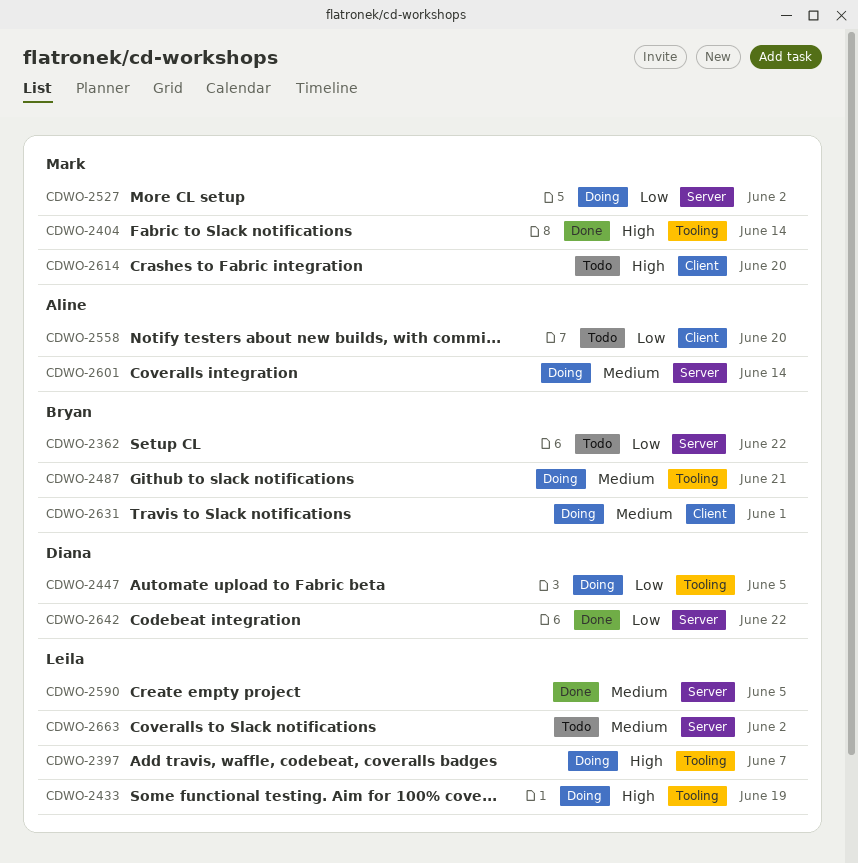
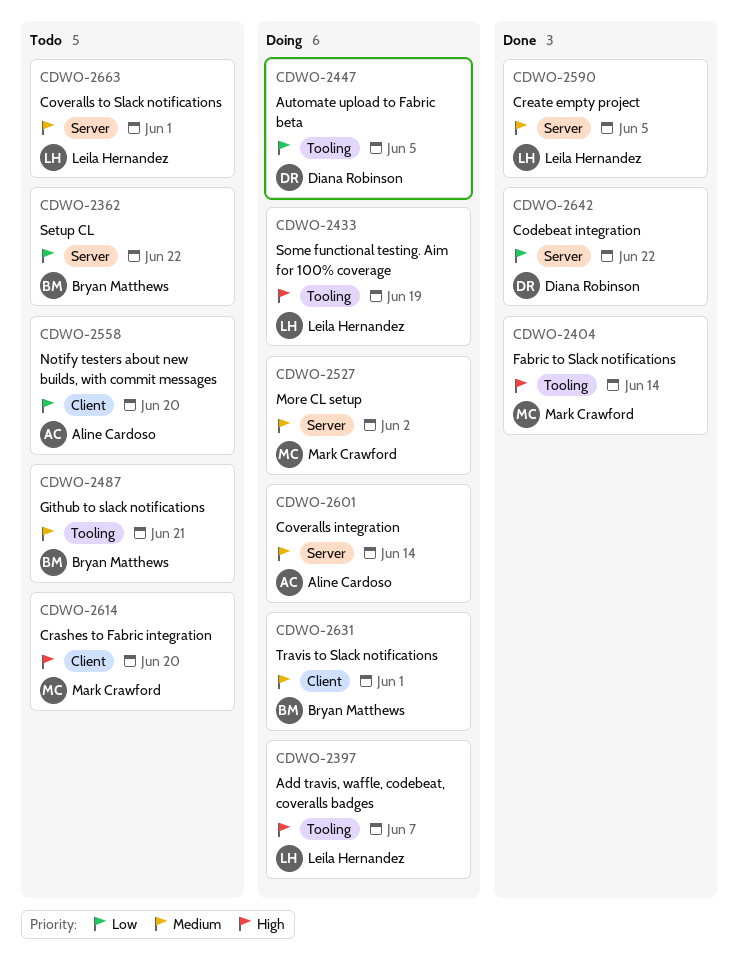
CDWO-2487, status: Doing -> Todo
CDWO-2527, priority: Low -> Medium
CDWO-2663, due: Jun 2 -> Jun 1

